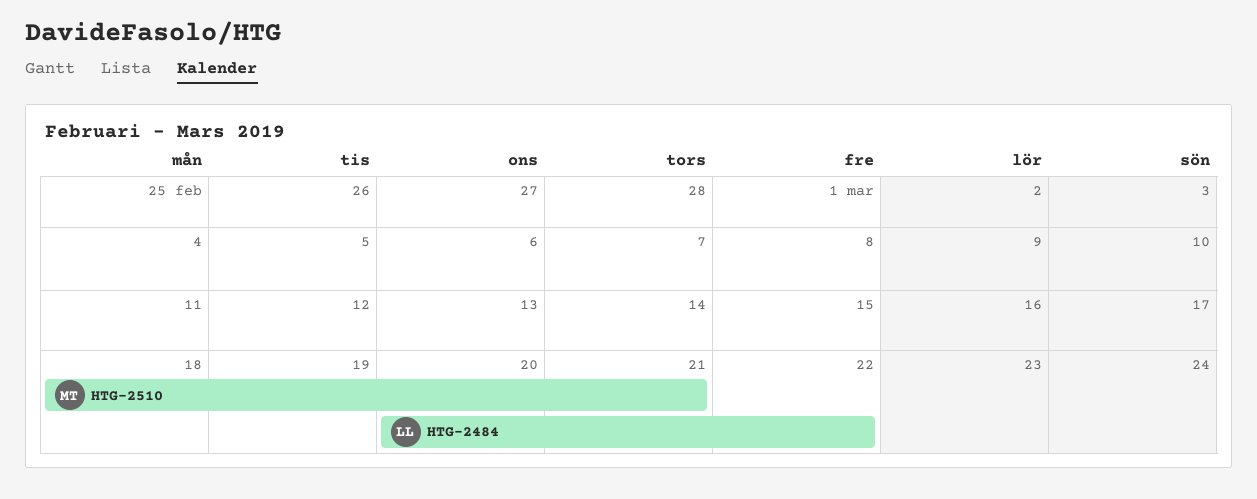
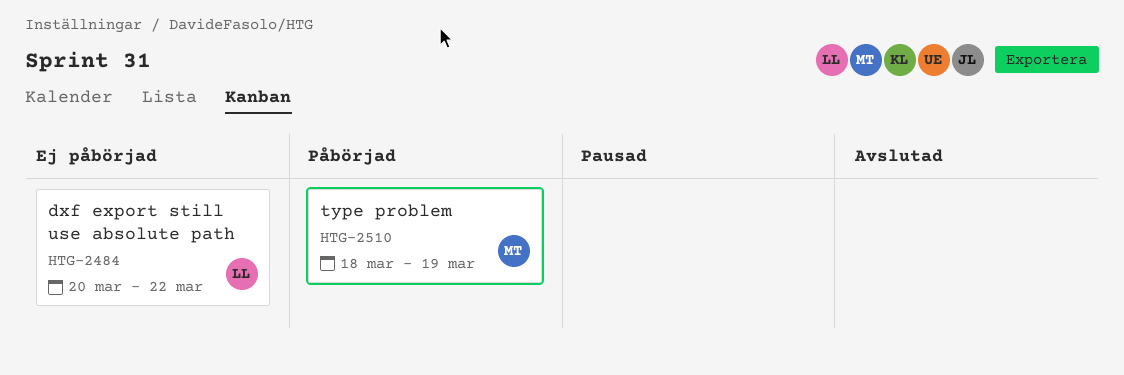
HTG-2510, due: Mar 21 -> Mar 19

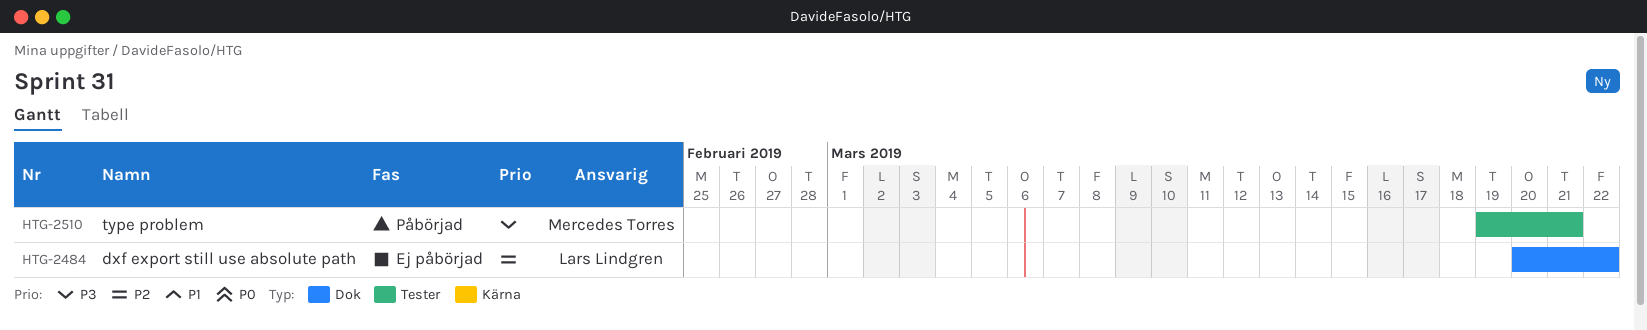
HTG-2510, start: Mar 18 -> Mar 19
HTG-2510, due: Mar 19 -> Mar 21

